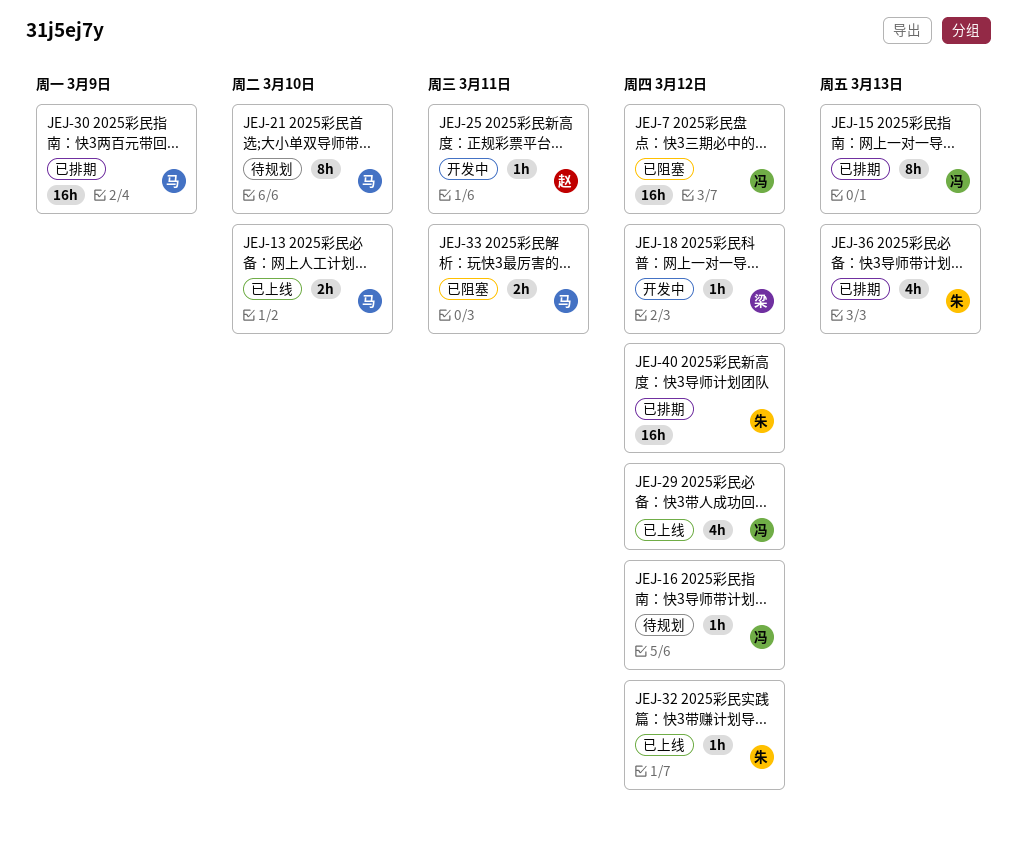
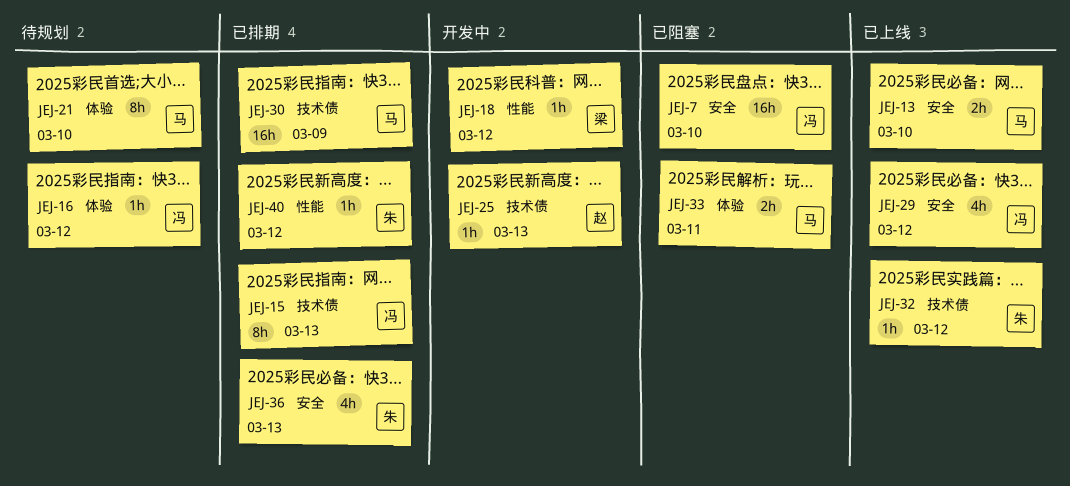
JEJ-7, due: Mar 12 -> Mar 10
JEJ-25, due: Mar 11 -> Mar 13
JEJ-40, estimate: 16h -> 1h

